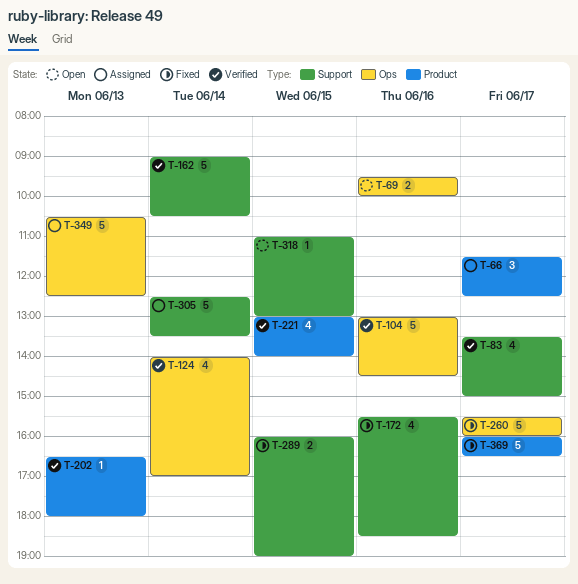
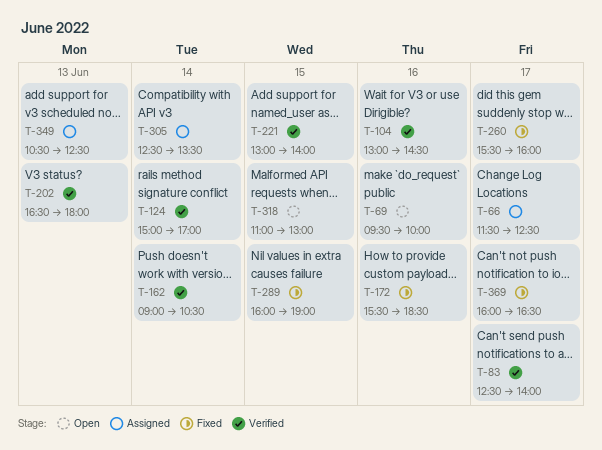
T-83, begins: 13:30 -> 12:30
T-83, ends: 15:00 -> 14:00
T-124, begins: 14:00 -> 15:00

